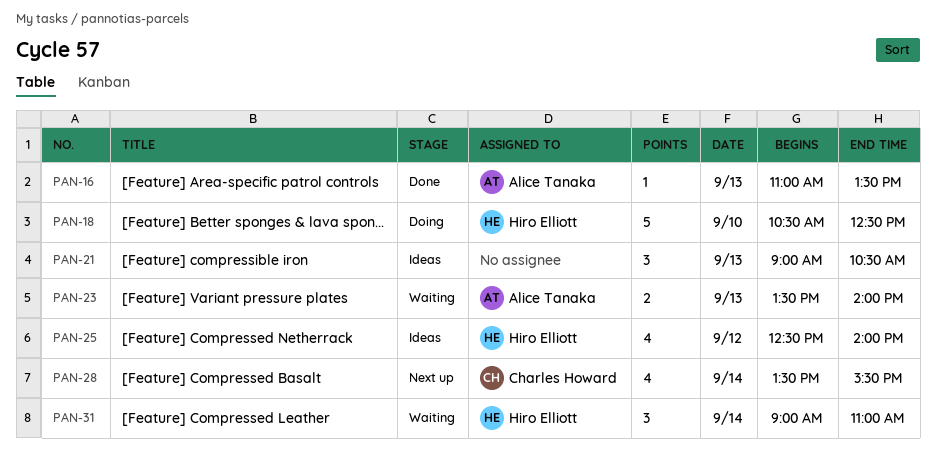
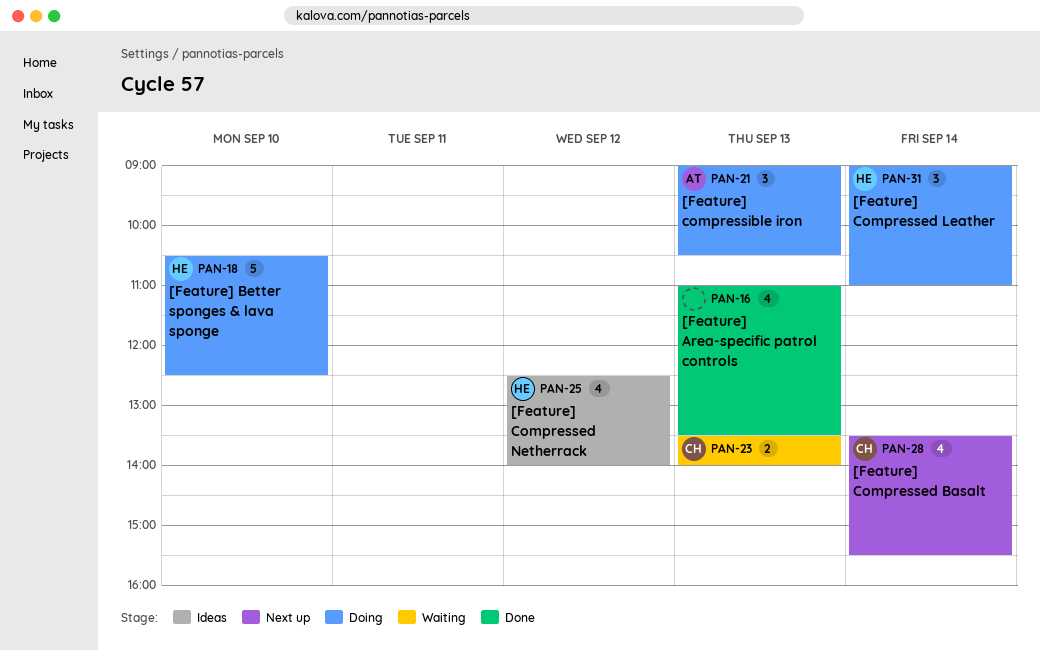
PAN-16, owner: Alice Tanaka -> none
PAN-16, estimate: 1 -> 4
PAN-21, status: Ideas -> Doing
PAN-21, owner: none -> Alice Tanaka
PAN-23, owner: Alice Tanaka -> Charles Howard
PAN-31, status: Waiting -> Doing

